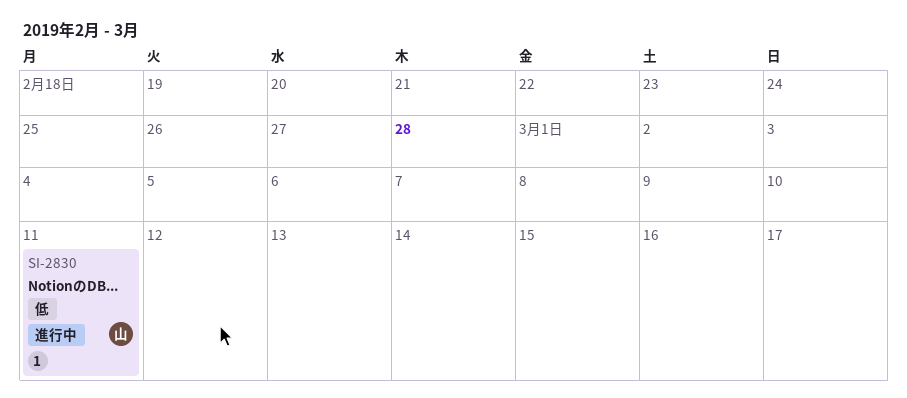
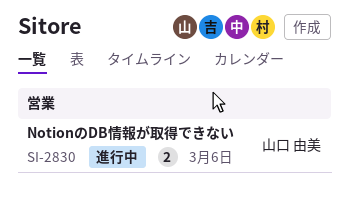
SI-2830, estimate: 1 -> 2
SI-2830, due: Mar 11 -> Mar 6

